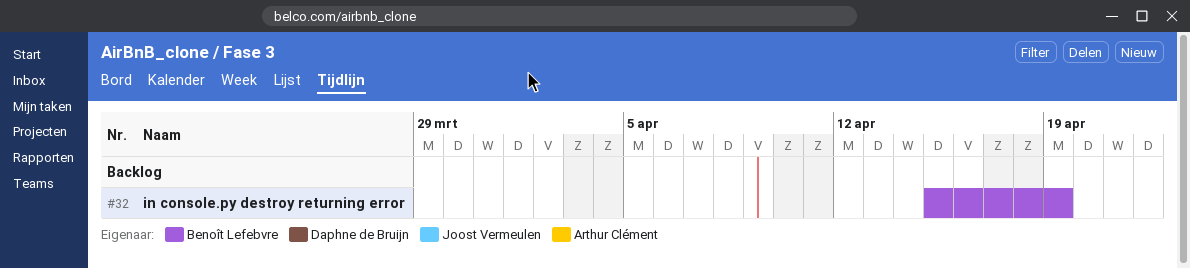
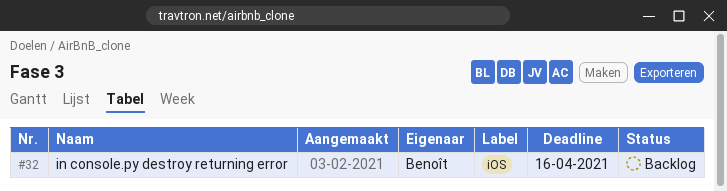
#32, due: Apr 19 -> Apr 16

